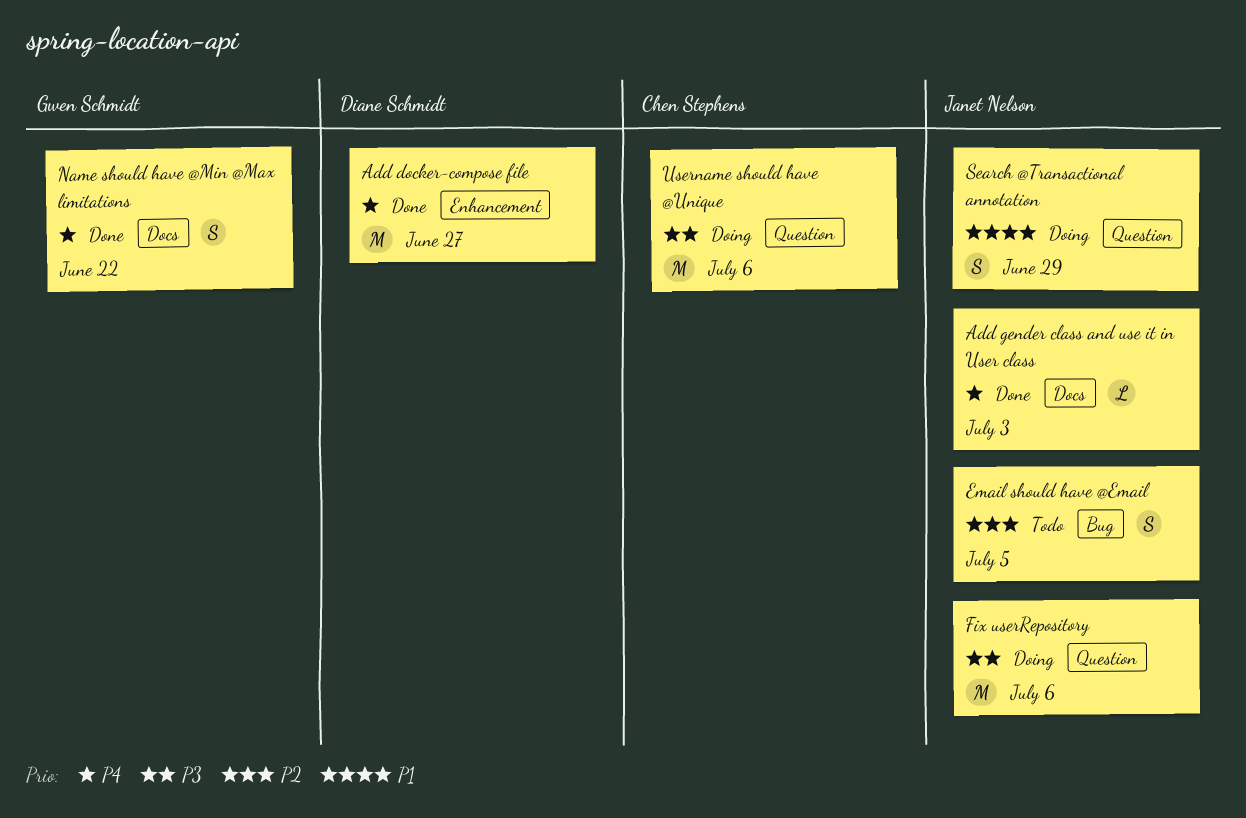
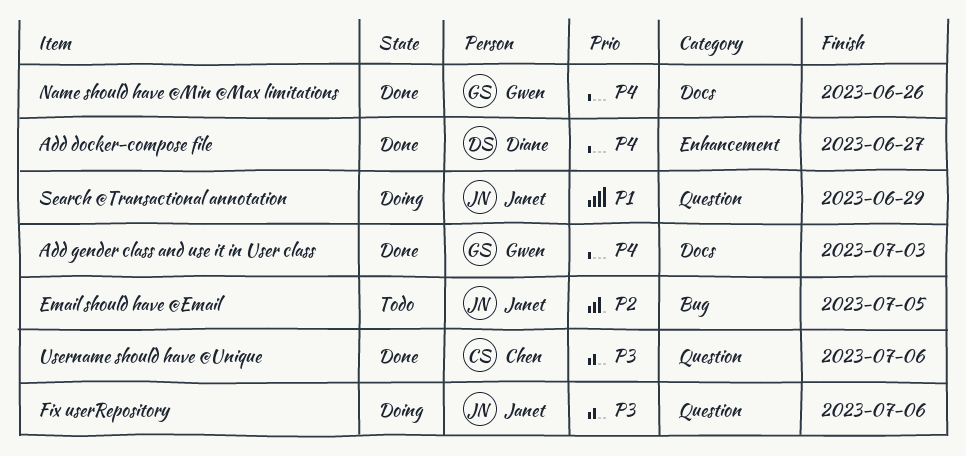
Add gender class and use it in User class, owner: Janet Nelson -> Gwen Schmidt
Name should have @Min @Max limitations, due: Jun 22 -> Jun 26
Username should have @Unique, status: Doing -> Done

